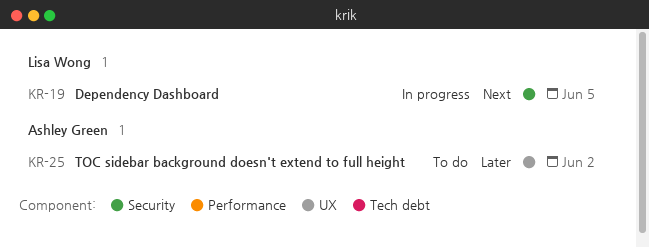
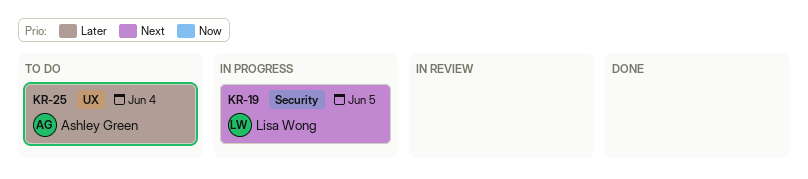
KR-25, due: Jun 2 -> Jun 4

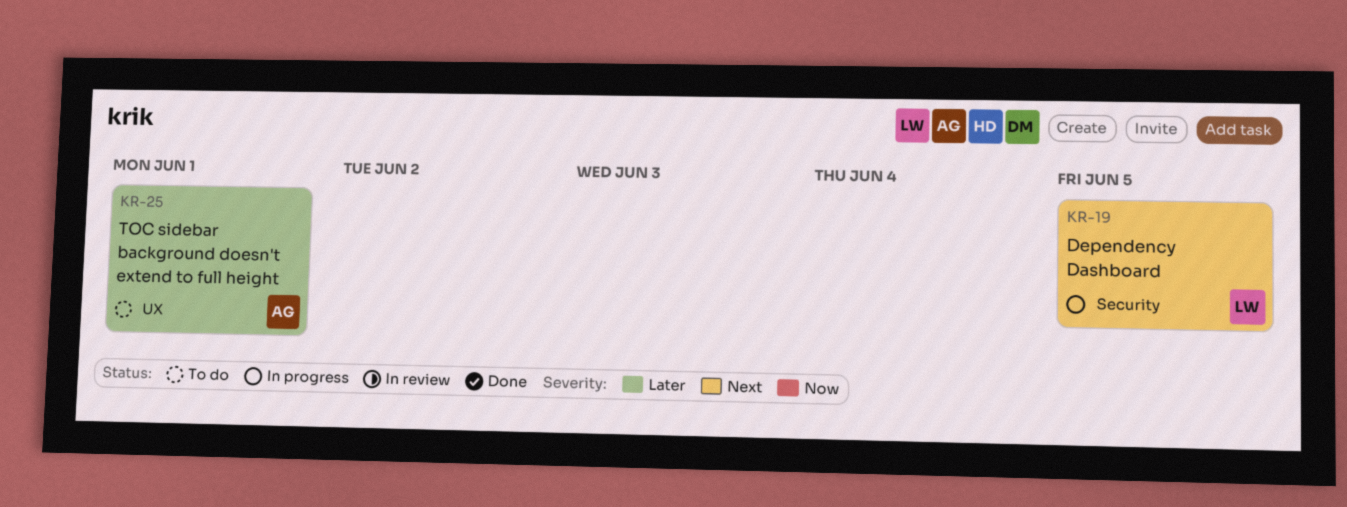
KR-25, due: Jun 4 -> Jun 1

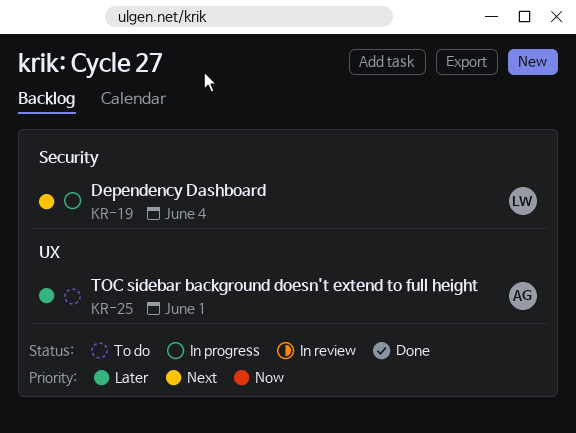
KR-19, due: Jun 5 -> Jun 4

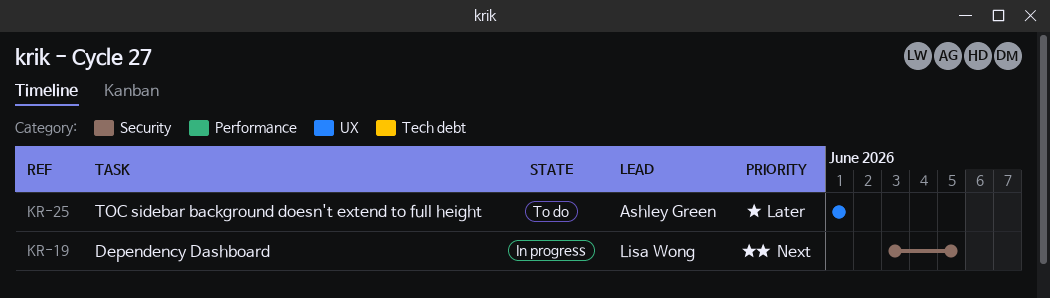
KR-19, due: Jun 4 -> Jun 5

